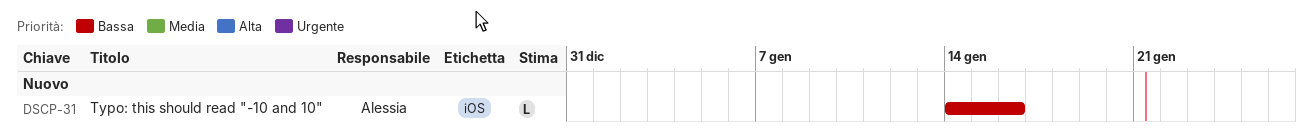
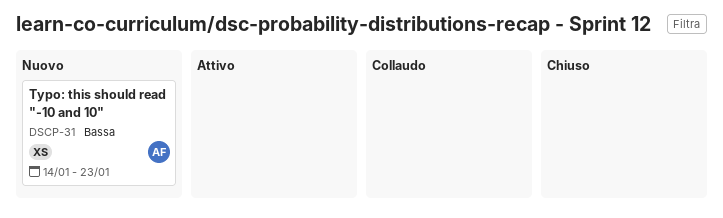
DSCP-31, estimate: L -> XS
DSCP-31, due: Jan 16 -> Jan 23

